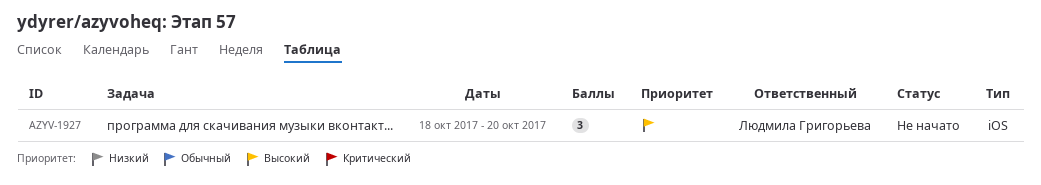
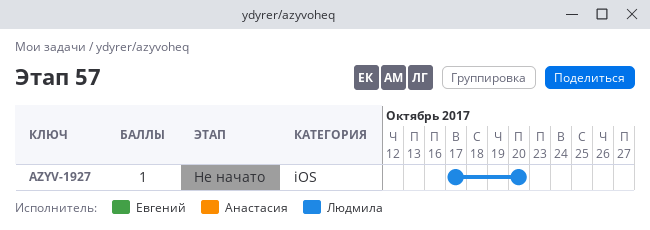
AZYV-1927, estimate: 3 -> 1
AZYV-1927, start: Oct 18 -> Oct 17

